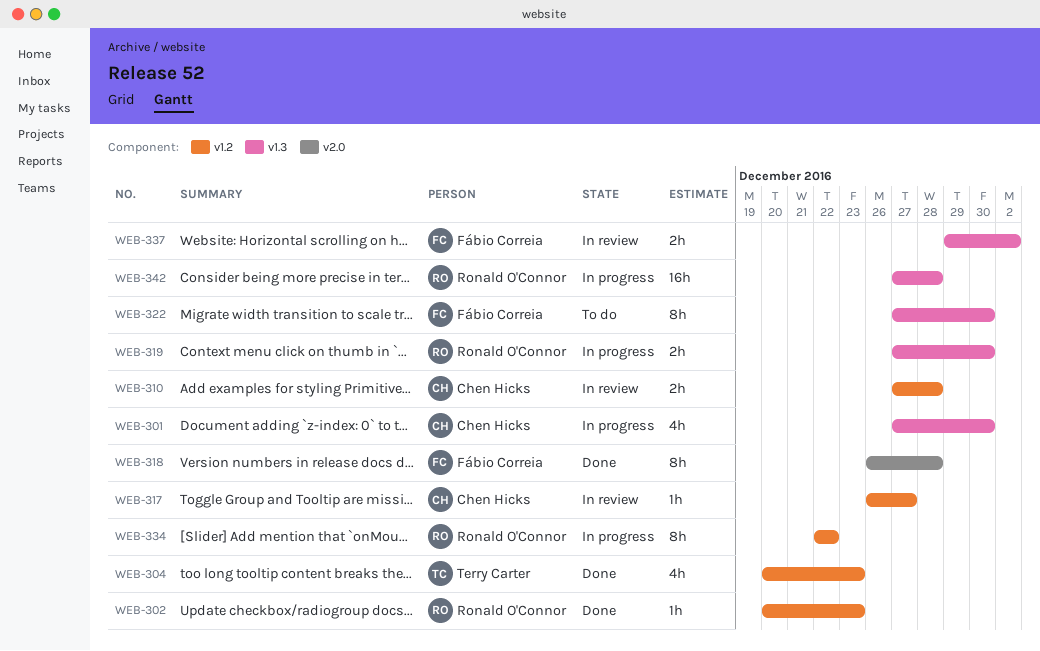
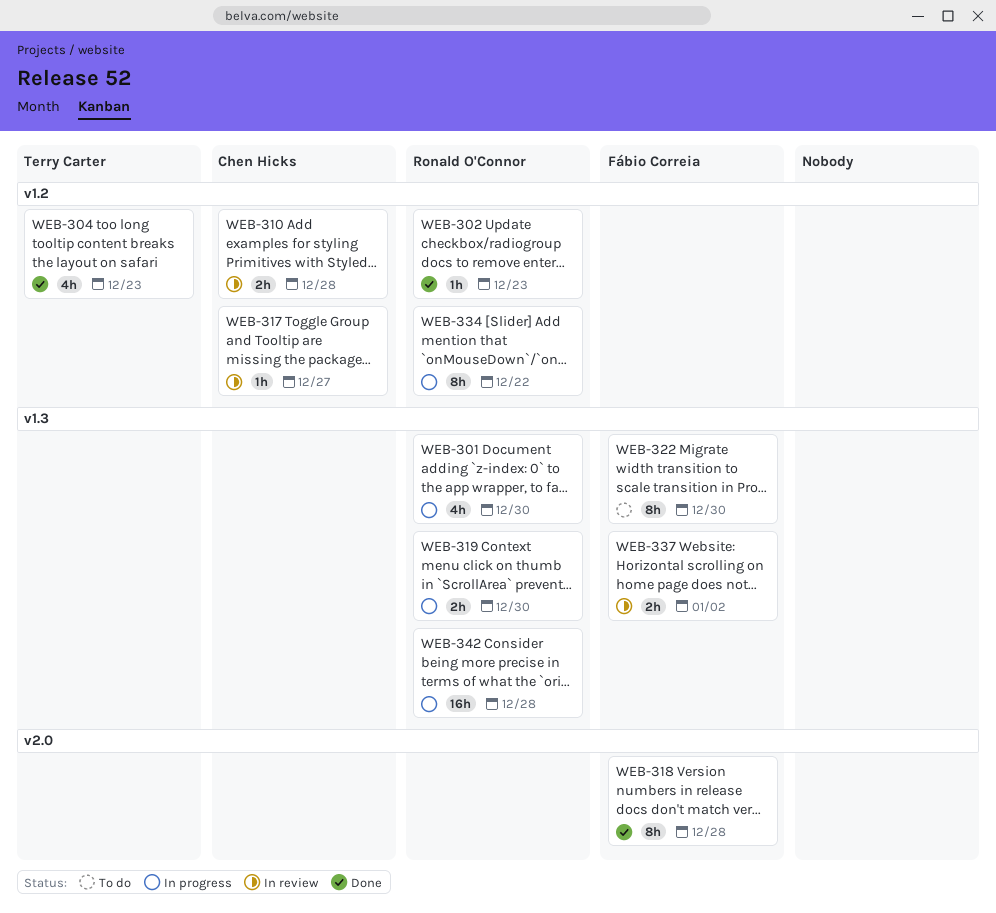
WEB-301, owner: Chen Hicks -> Ronald O'Connor

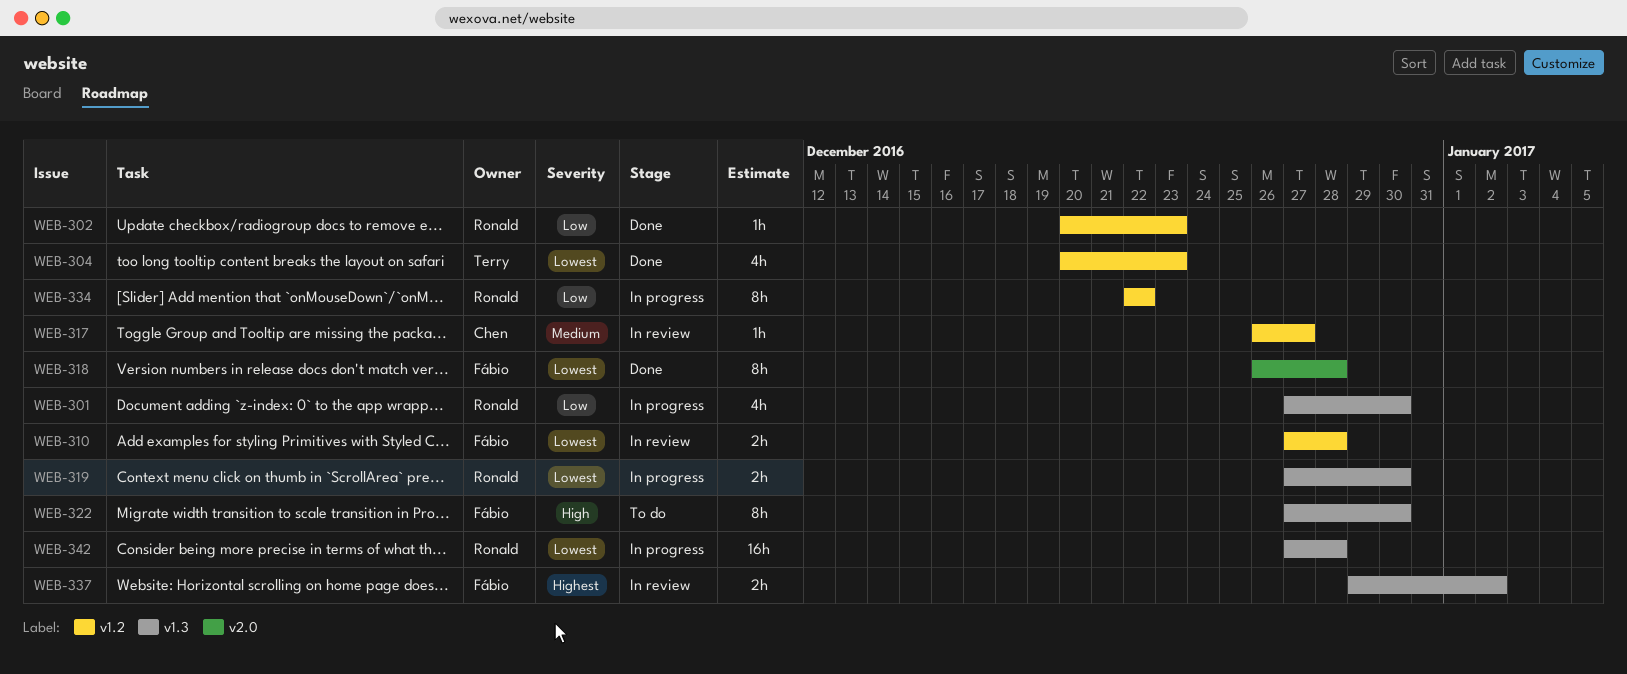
WEB-310, owner: Chen Hicks -> Fábio Correia

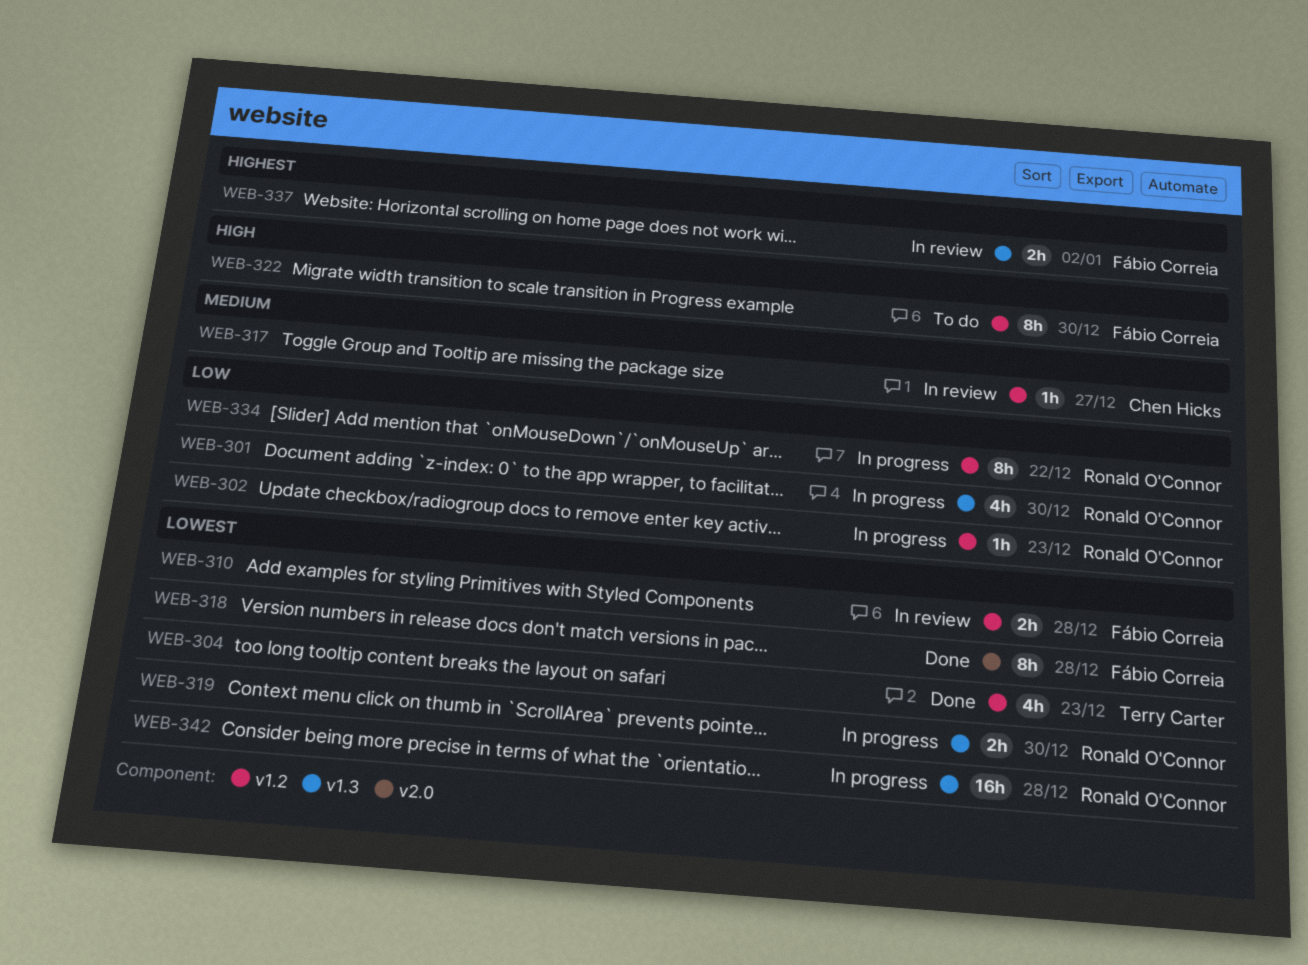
WEB-302, status: Done -> In progress
WEB-322, label: v1.3 -> v1.2

